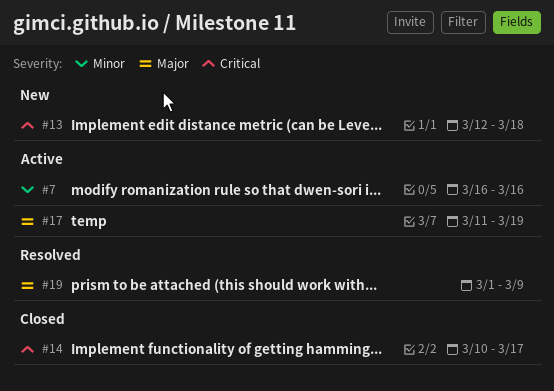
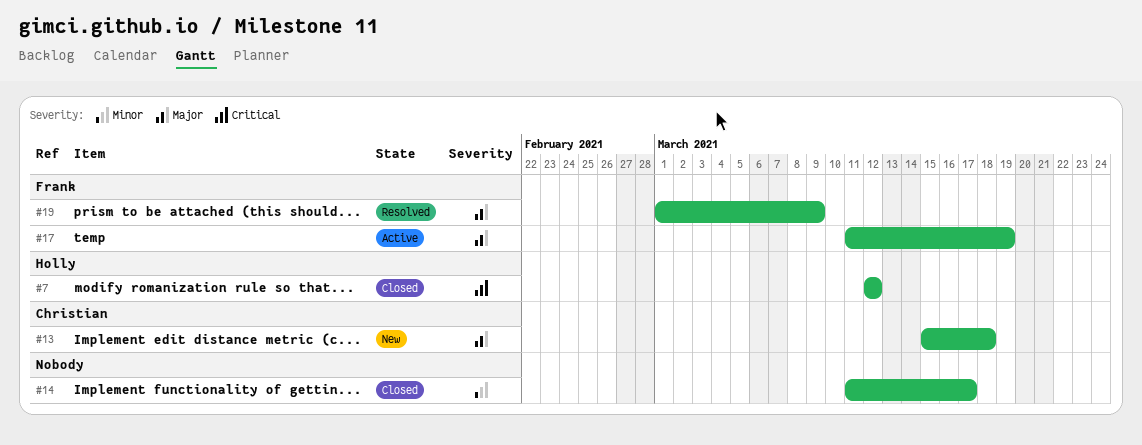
#7, status: Active -> Closed
#7, priority: Minor -> Critical
#7, start: Mar 16 -> Mar 12
#7, due: Mar 16 -> Mar 12
#13, priority: Critical -> Major
#13, start: Mar 12 -> Mar 15
#14, priority: Critical -> Minor
#14, start: Mar 10 -> Mar 11

